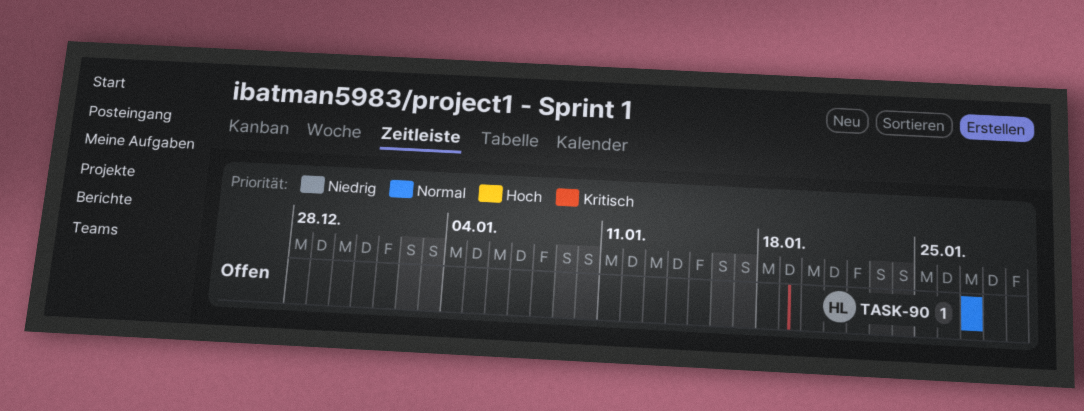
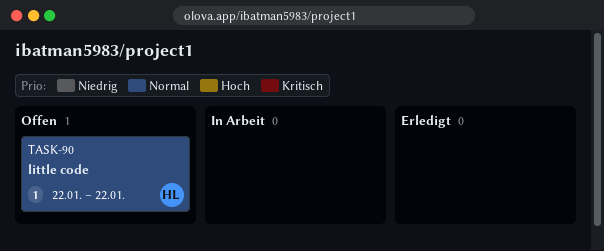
TASK-90, start: Jan 27 -> Jan 22
TASK-90, due: Jan 27 -> Jan 22

